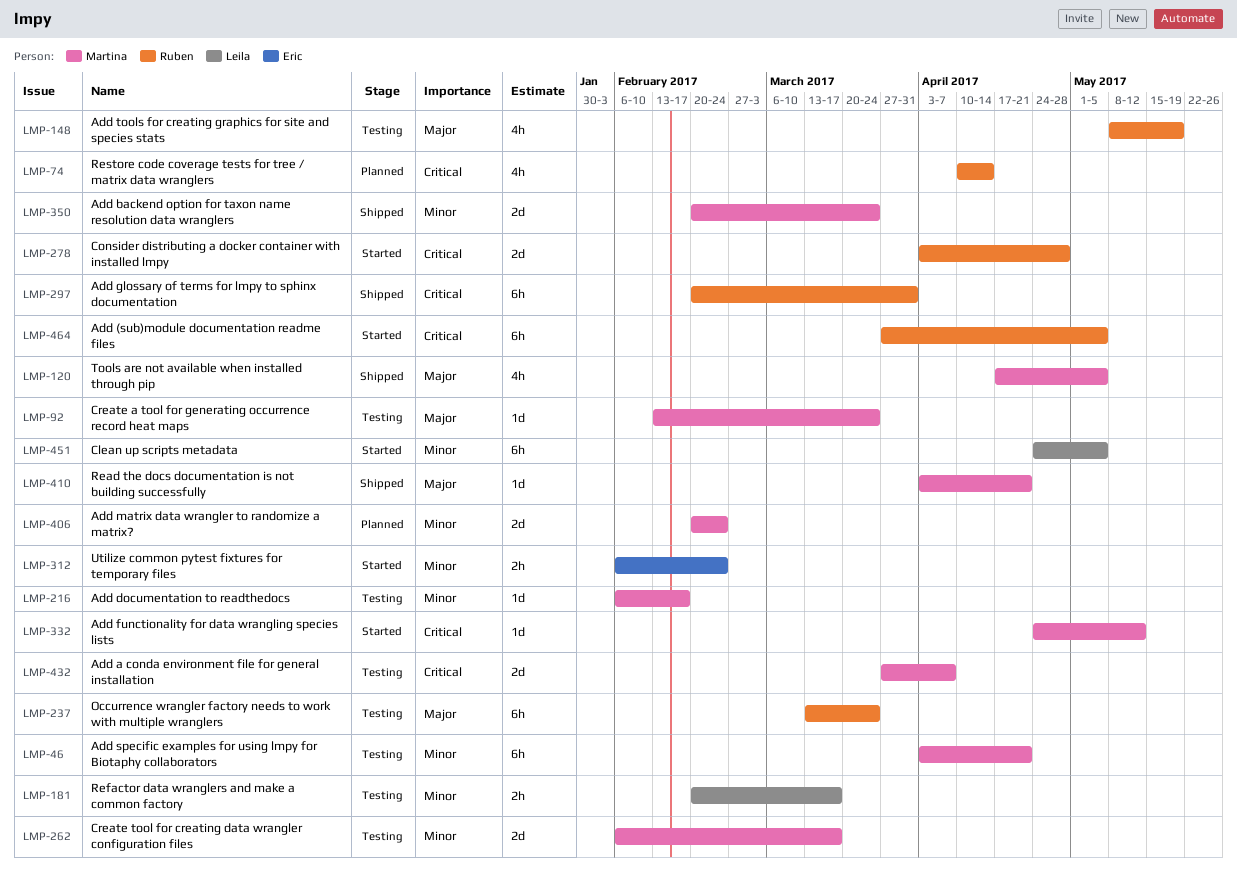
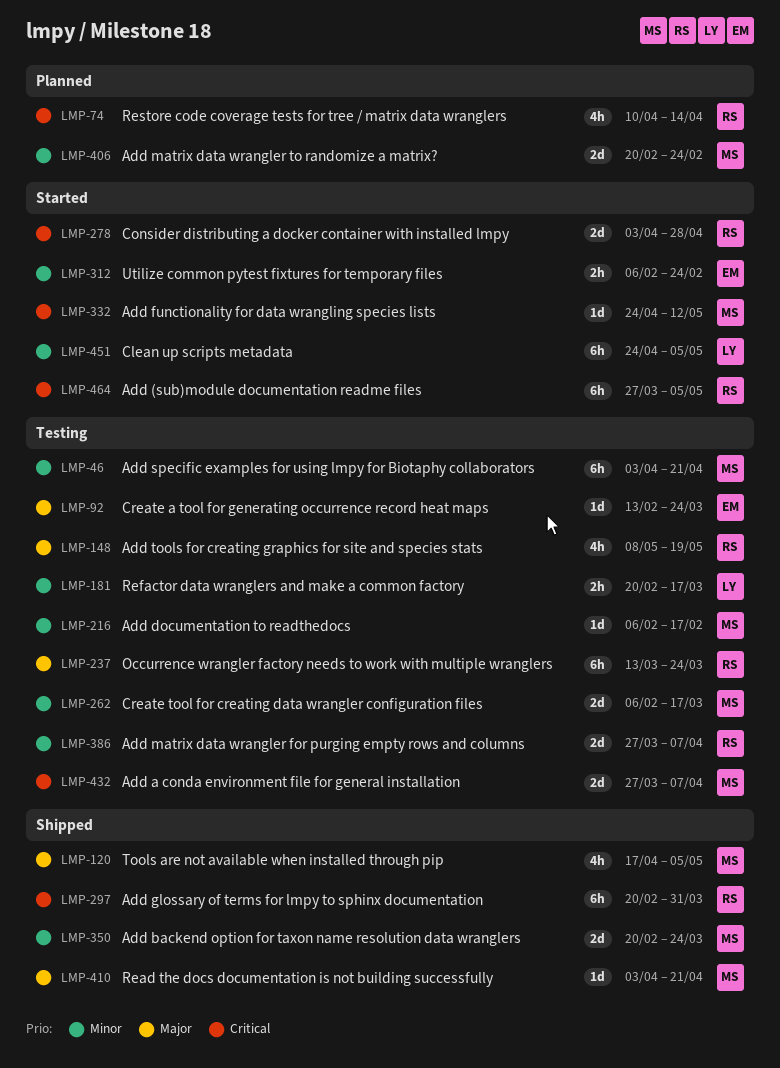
LMP-92, owner: Martina -> Eric
LMP-386: none -> present

